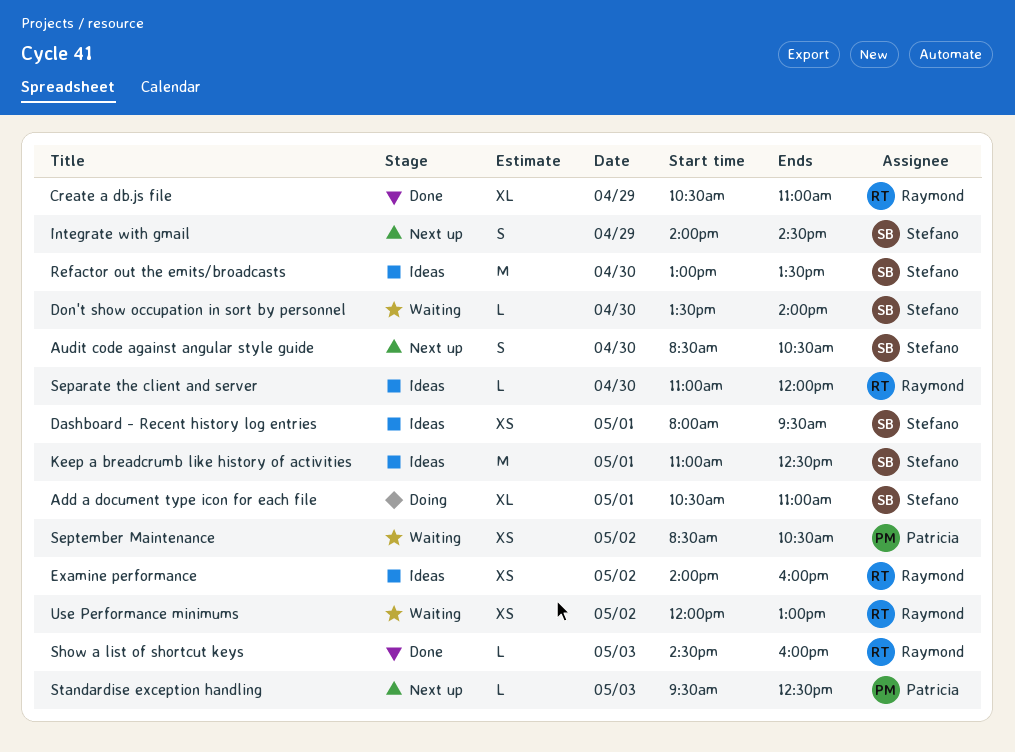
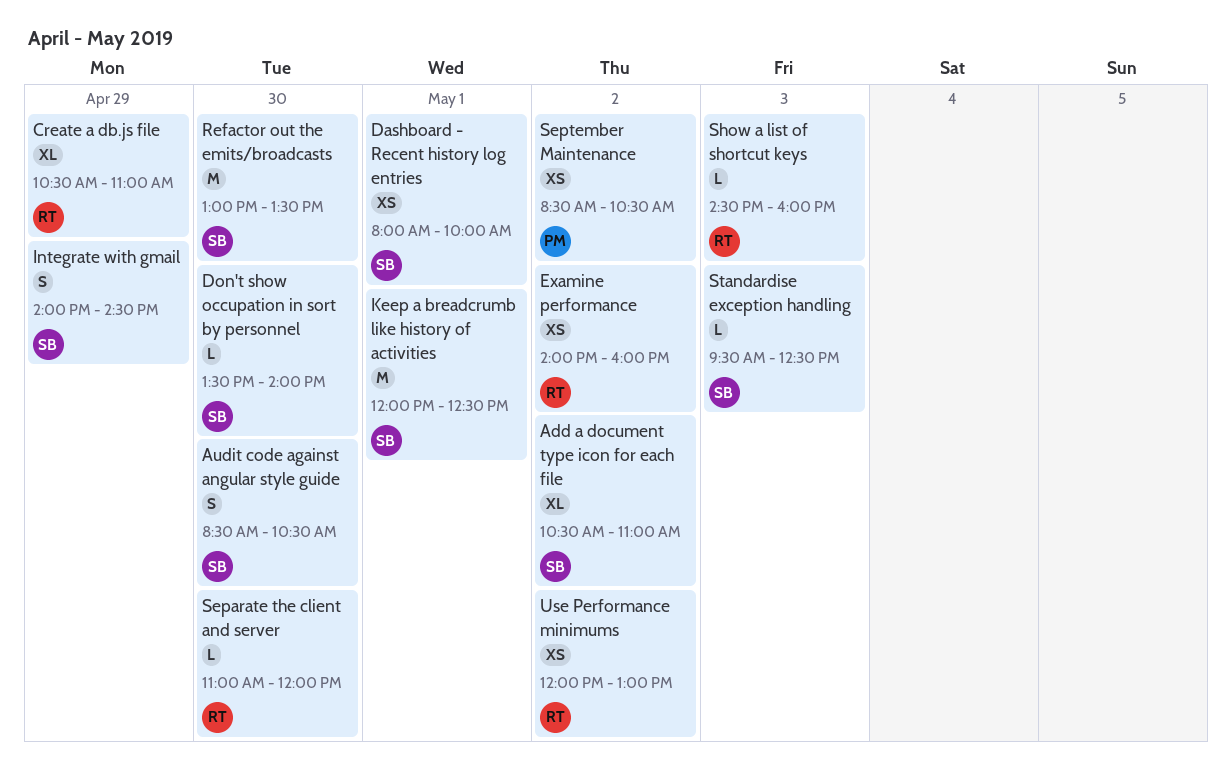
Add a document type icon for each file, day: May 1 -> May 2
Dashboard - Recent history log entries, ends: 09:30 -> 10:00
Keep a breadcrumb like history of activities, begins: 11:00 -> 12:00
Standardise exception handling, owner: Patricia -> Stefano

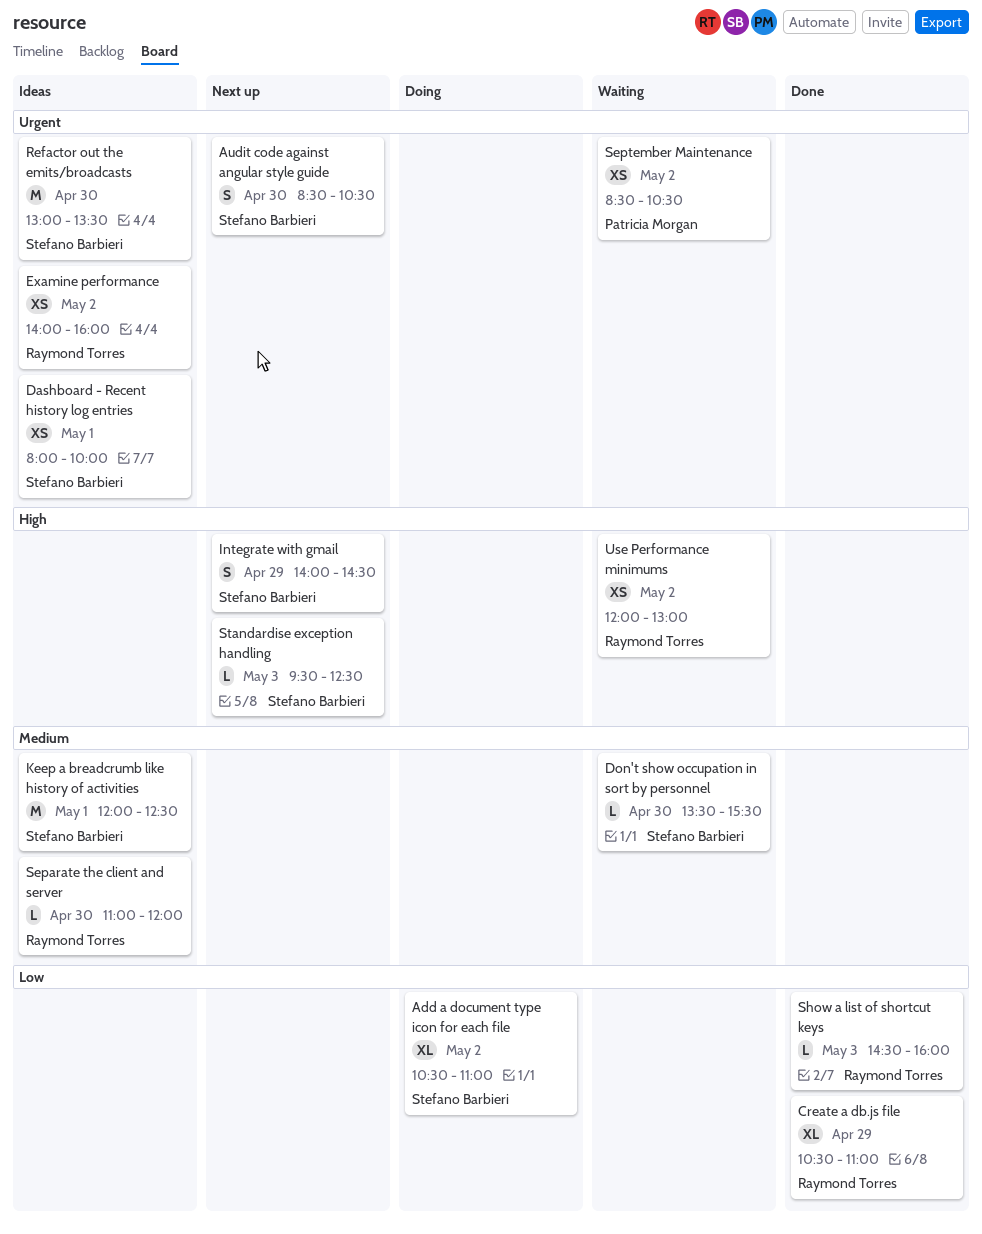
Don't show occupation in sort by personnel, ends: 14:00 -> 15:30

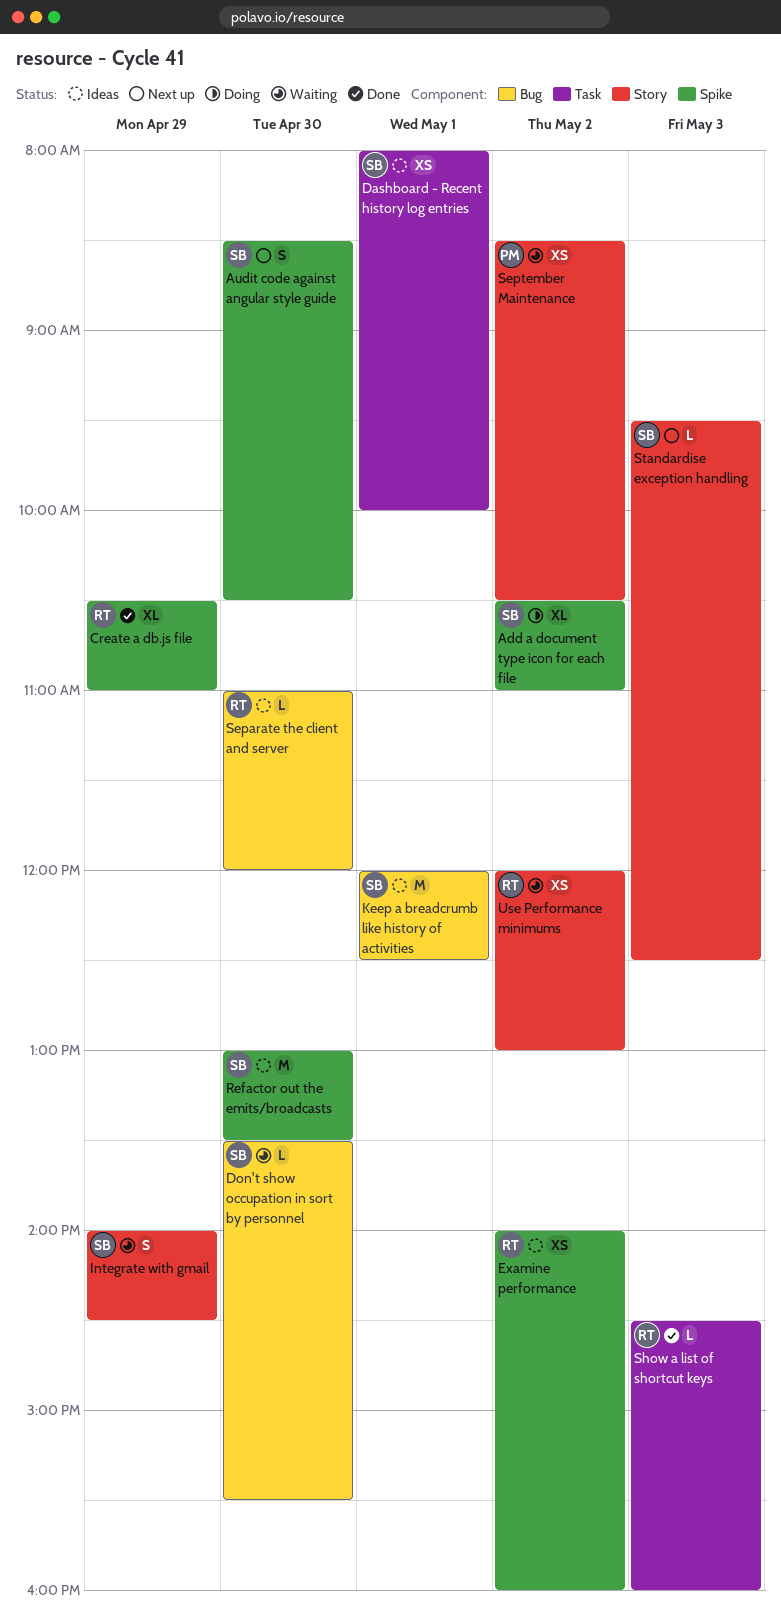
Integrate with gmail, status: Next up -> Waiting

